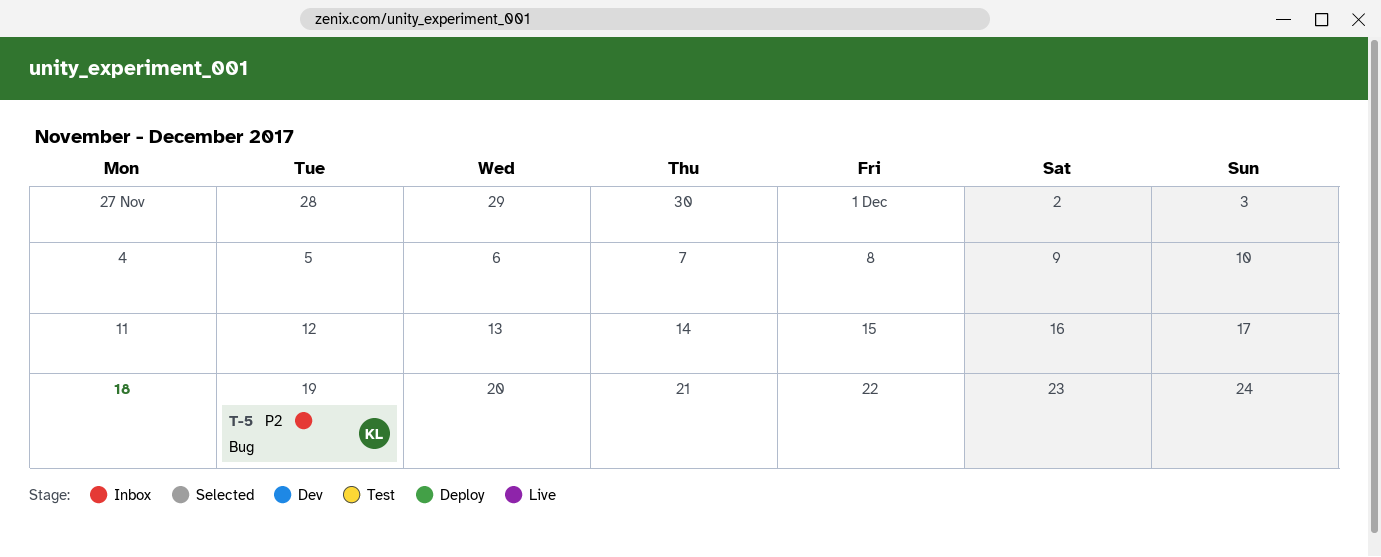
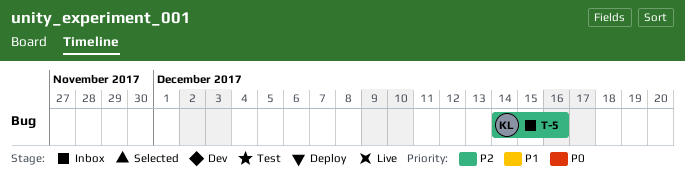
T-5, due: Dec 19 -> Dec 16

